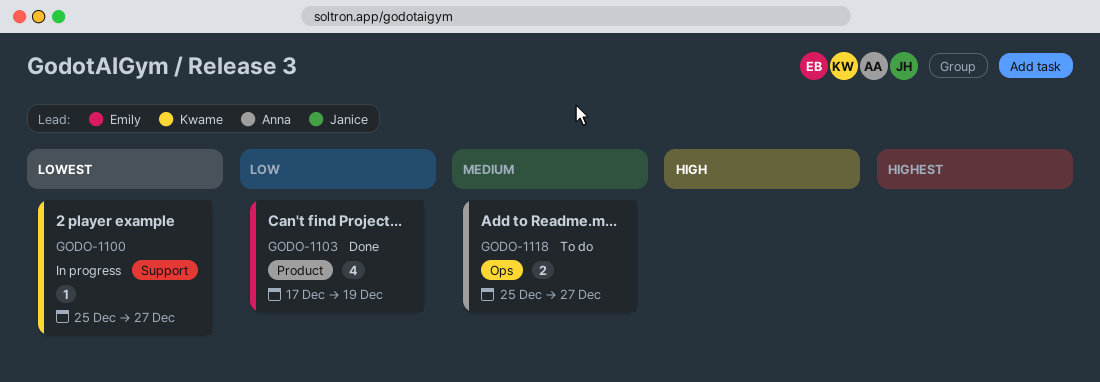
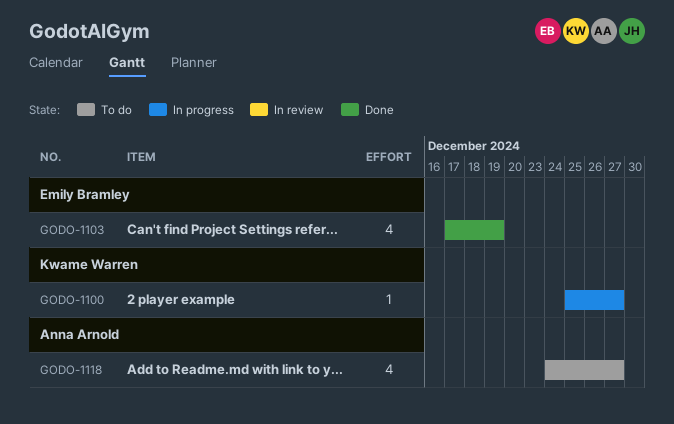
GODO-1118, estimate: 2 -> 4
GODO-1118, start: Dec 25 -> Dec 24

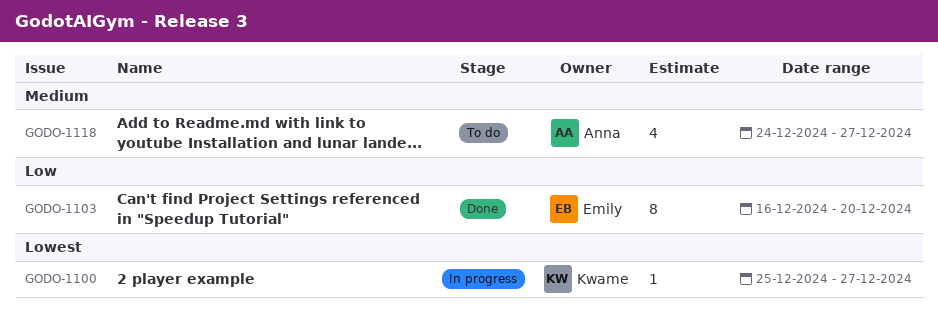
GODO-1103, estimate: 4 -> 8
GODO-1103, start: Dec 17 -> Dec 16
GODO-1103, due: Dec 19 -> Dec 20

